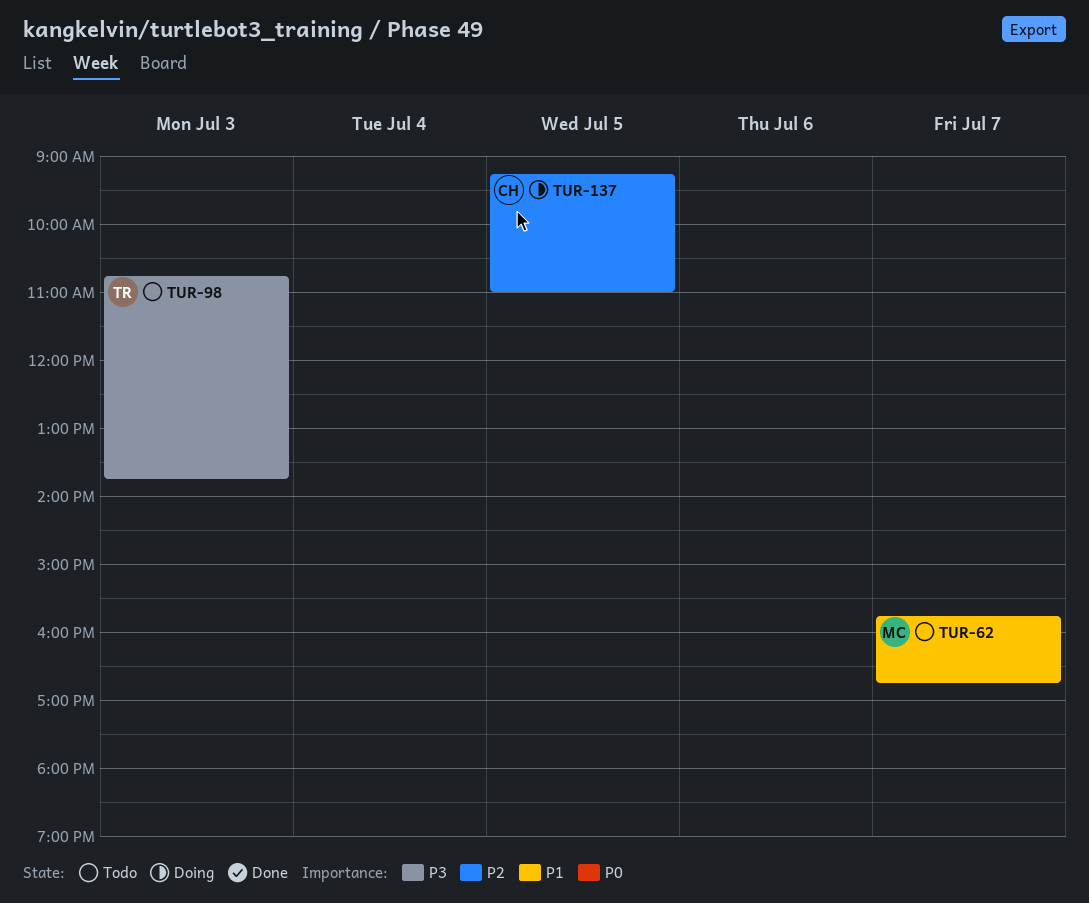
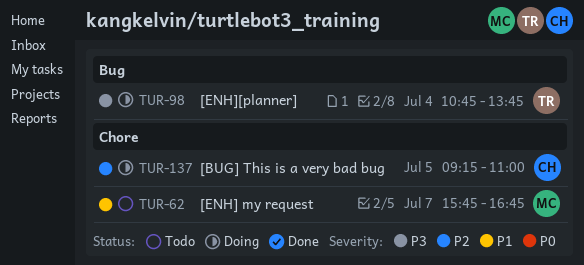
TUR-98, status: Todo -> Doing
TUR-98, day: Jul 3 -> Jul 4

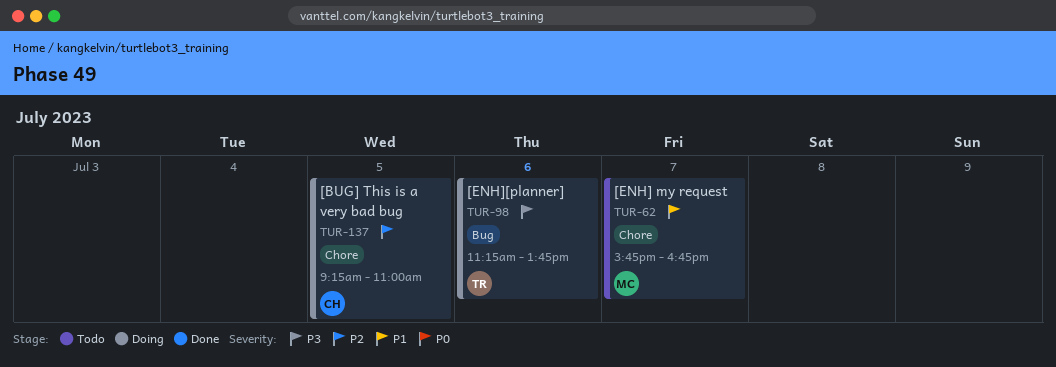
TUR-98, day: Jul 4 -> Jul 6
TUR-98, begins: 10:45 -> 11:15

